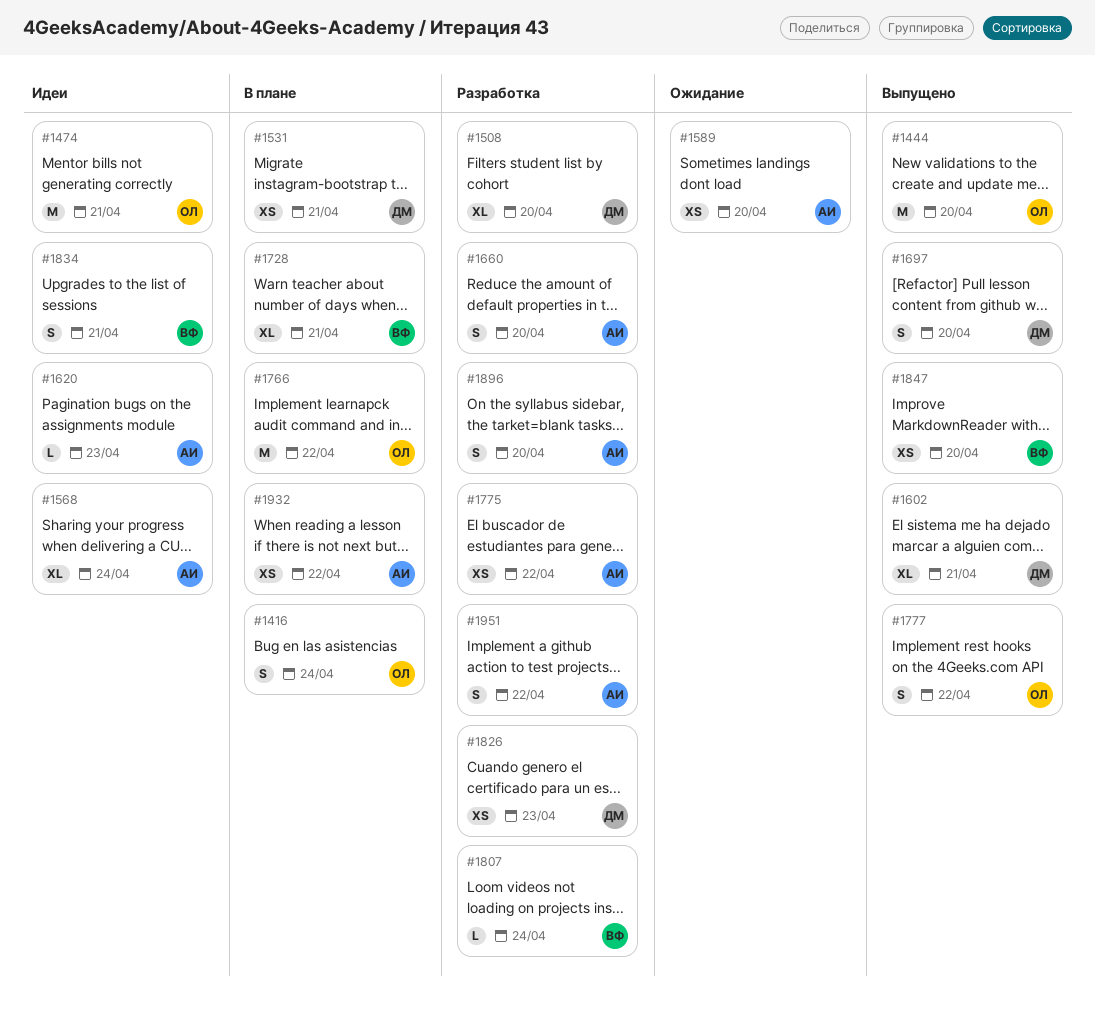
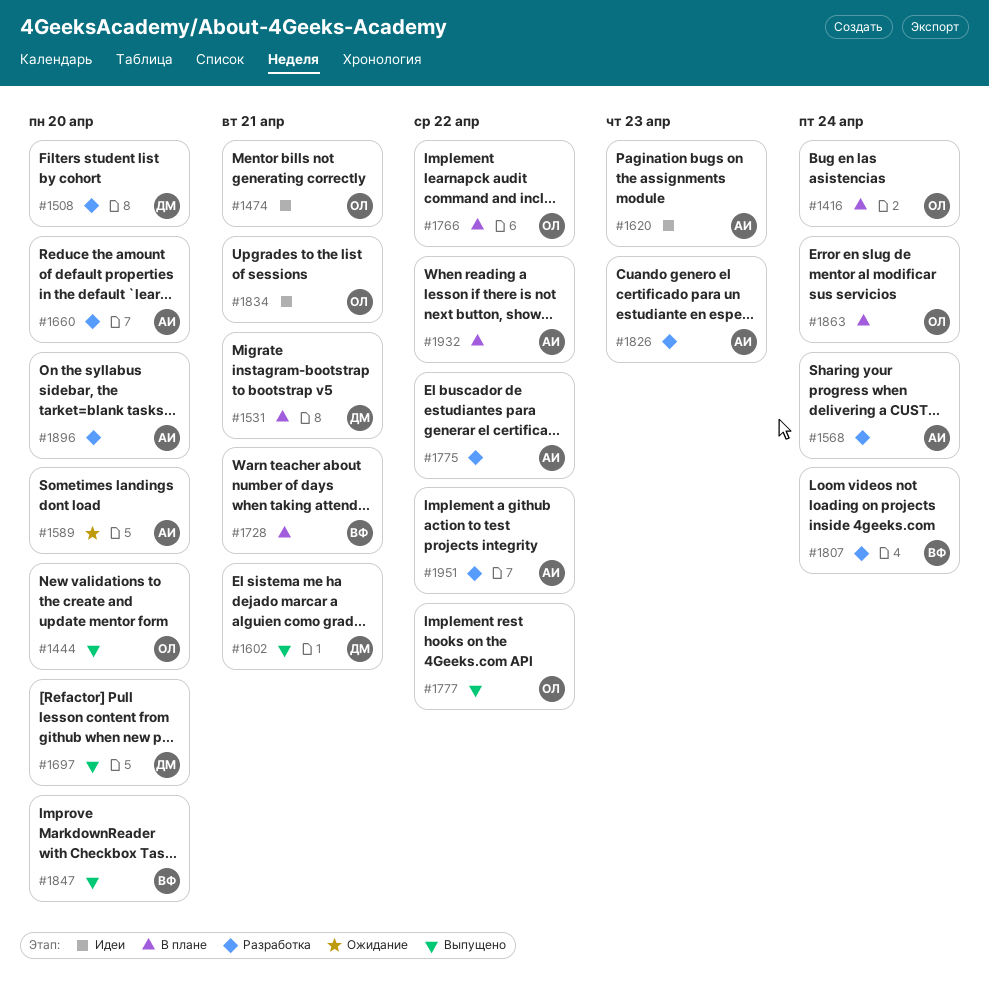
#1568, status: Идеи -> Разработка
#1826, owner: ДМ -> АИ
#1834, owner: ВФ -> ОЛ
#1863: none -> present

